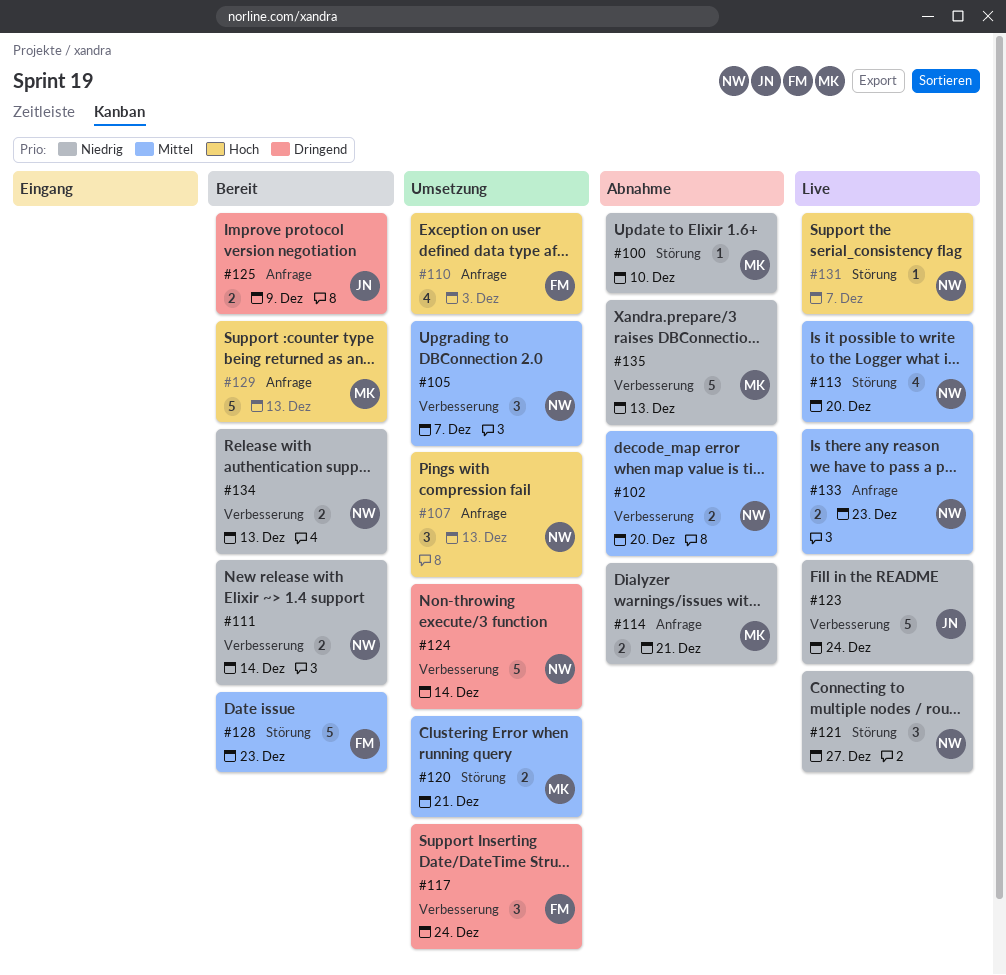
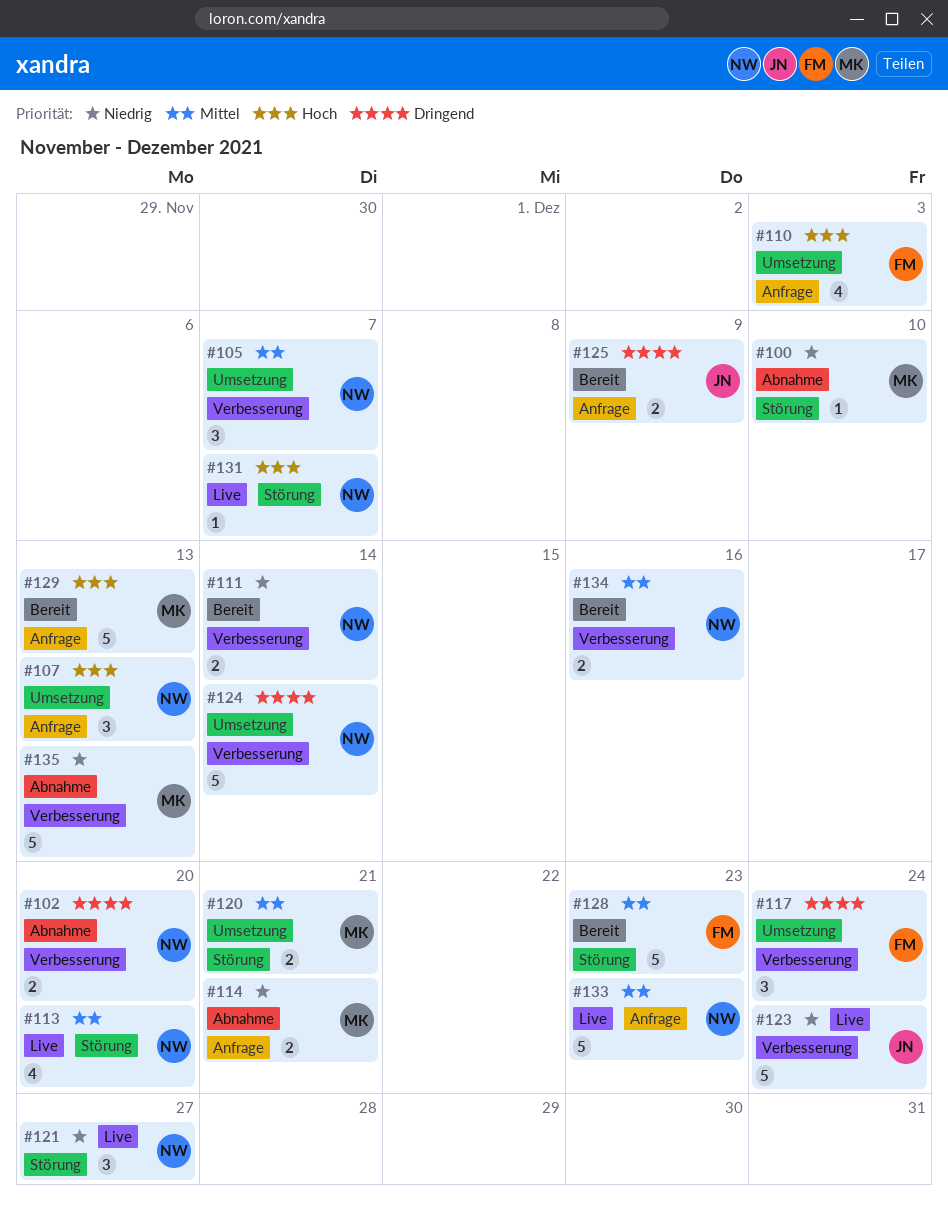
#102, priority: Mittel -> Dringend
#133, estimate: 2 -> 5
#134, priority: Niedrig -> Mittel
#134, due: Dec 13 -> Dec 16

